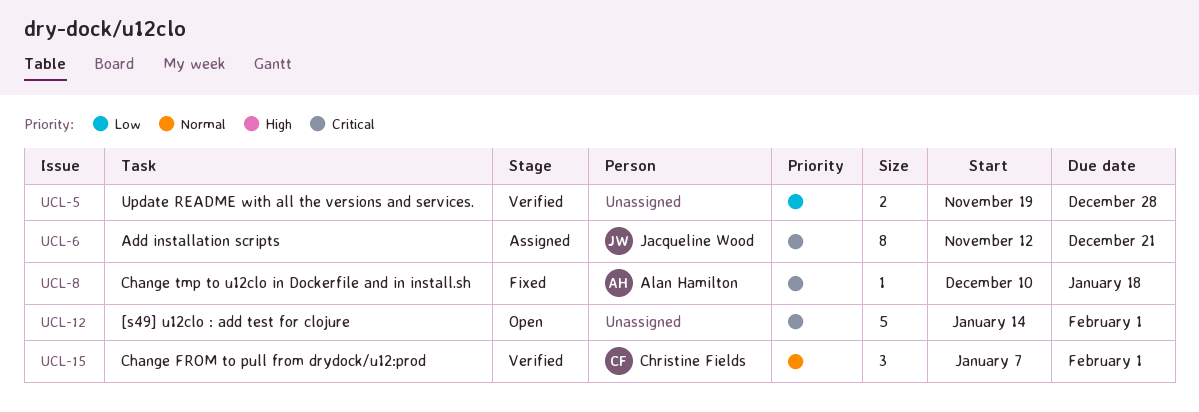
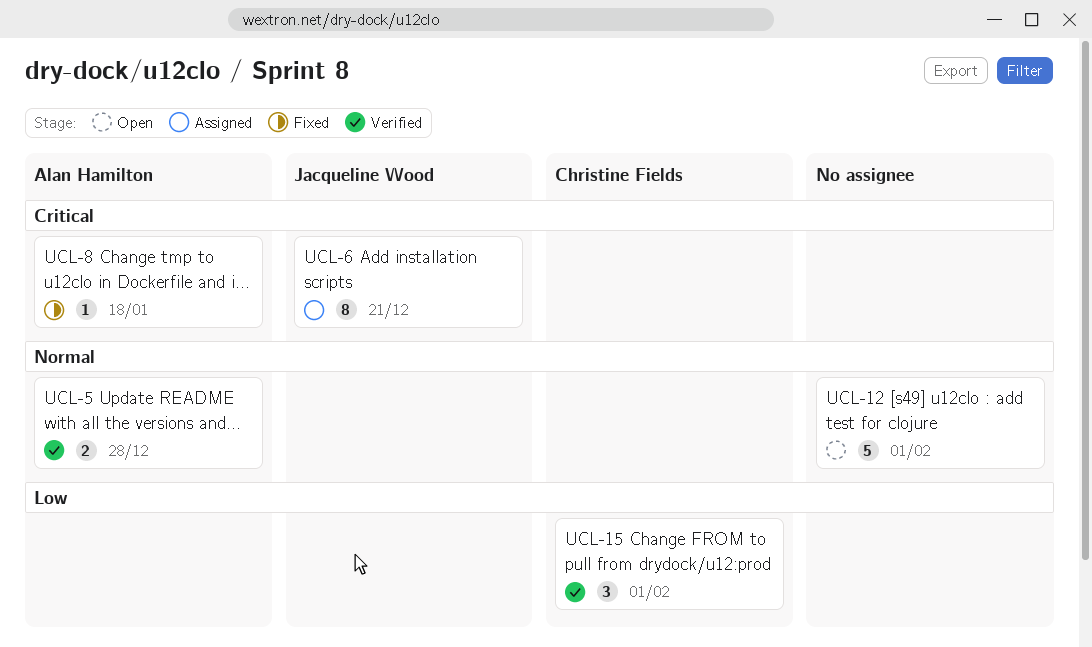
UCL-5, owner: none -> Alan Hamilton
UCL-5, priority: Low -> Normal
UCL-12, priority: Critical -> Normal
UCL-15, priority: Normal -> Low

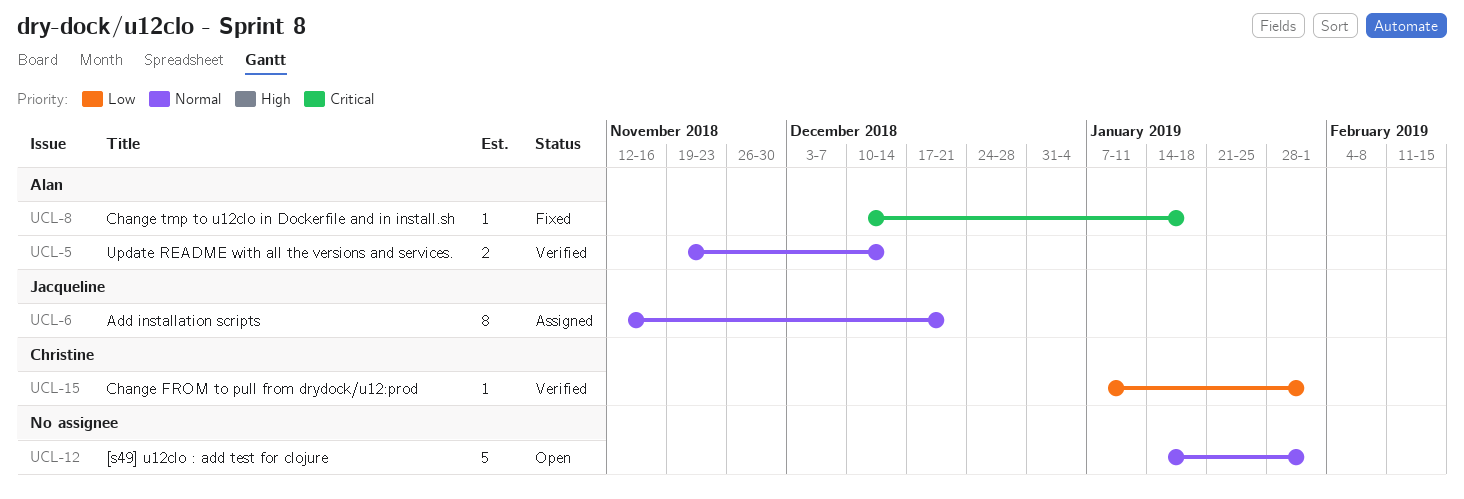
UCL-5, due: Dec 28 -> Dec 14
UCL-6, priority: Critical -> Normal
UCL-15, estimate: 3 -> 1

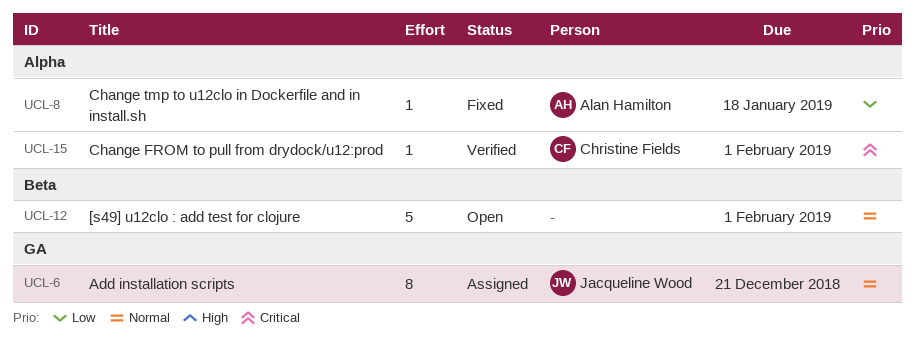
UCL-5: present -> none
UCL-8, priority: Critical -> Low
UCL-15, priority: Low -> Critical

